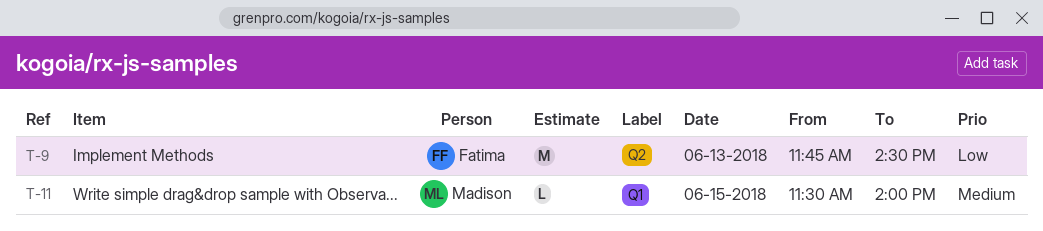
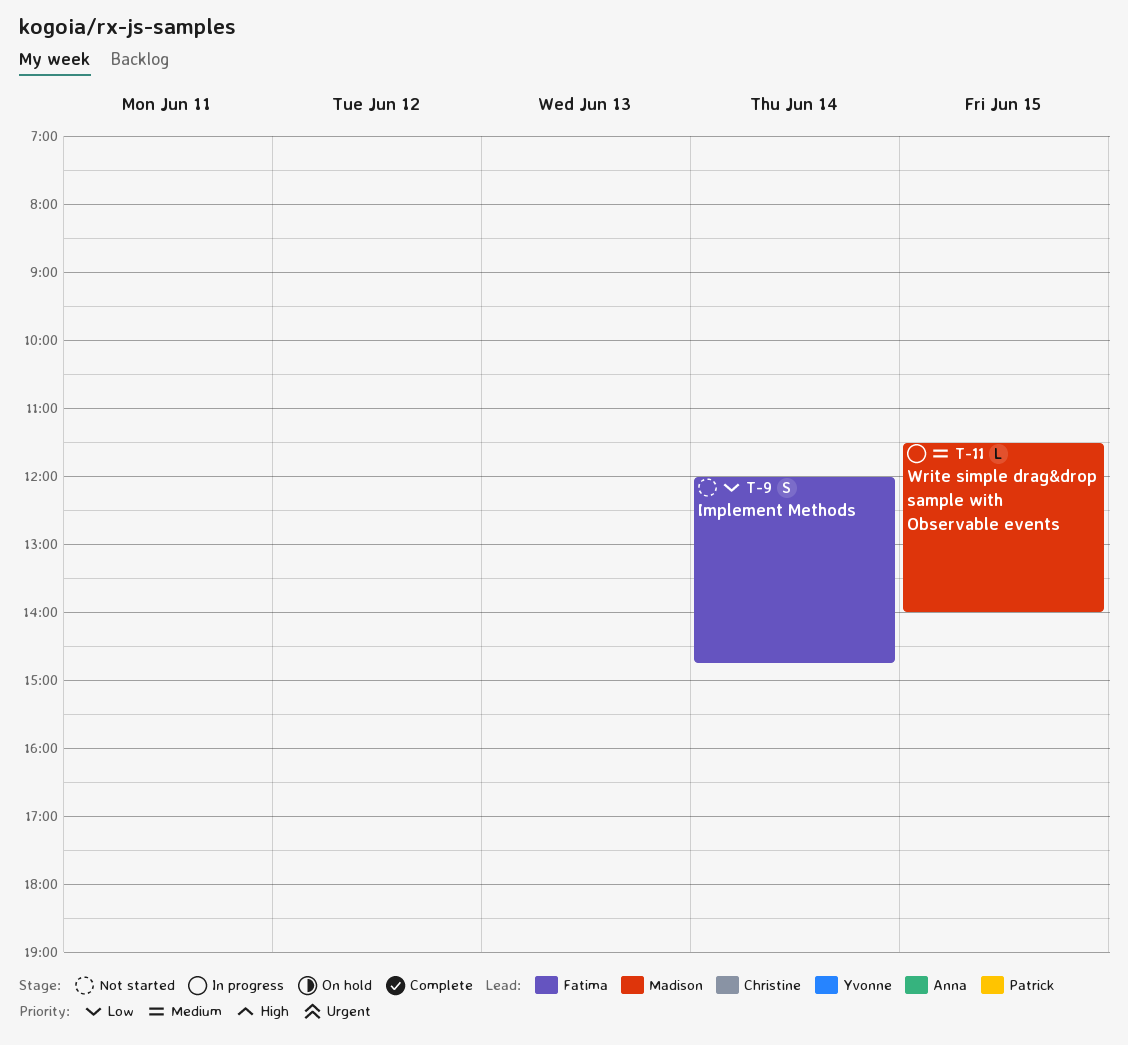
T-9, estimate: M -> S
T-9, day: Jun 13 -> Jun 14
T-9, begins: 11:45 -> 12:00
T-9, ends: 14:30 -> 14:45

